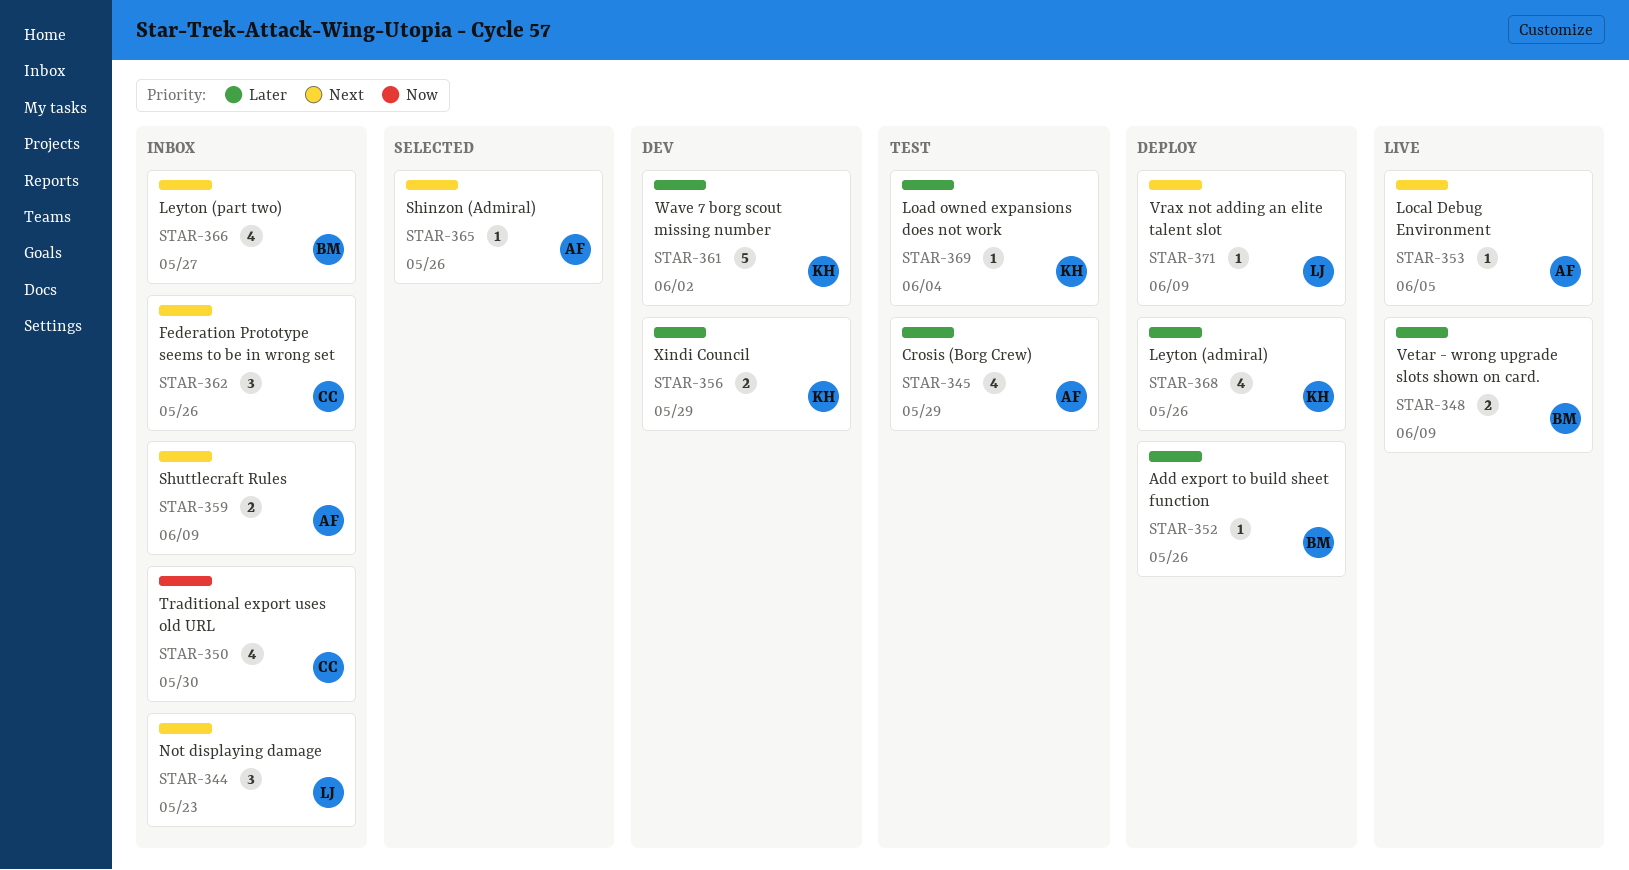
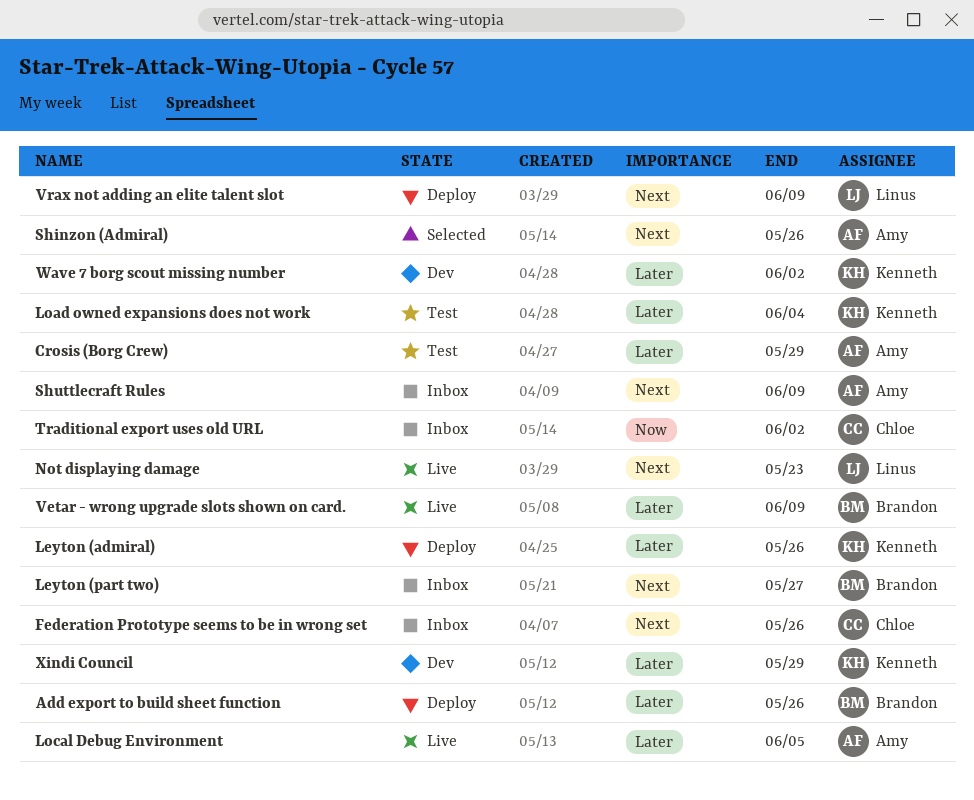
Local Debug Environment, priority: Next -> Later
Not displaying damage, status: Inbox -> Live
Traditional export uses old URL, due: May 30 -> Jun 2

